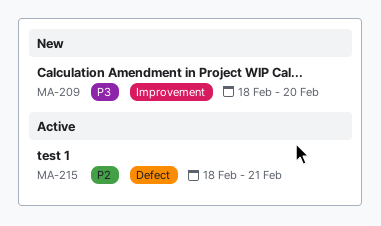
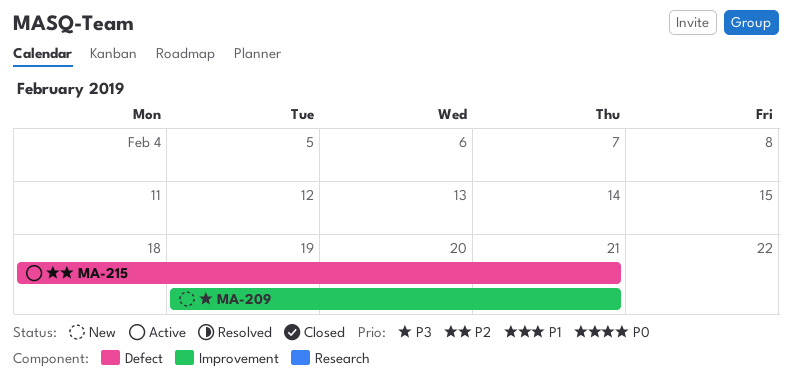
MA-209, start: Feb 18 -> Feb 19
MA-209, due: Feb 20 -> Feb 21

